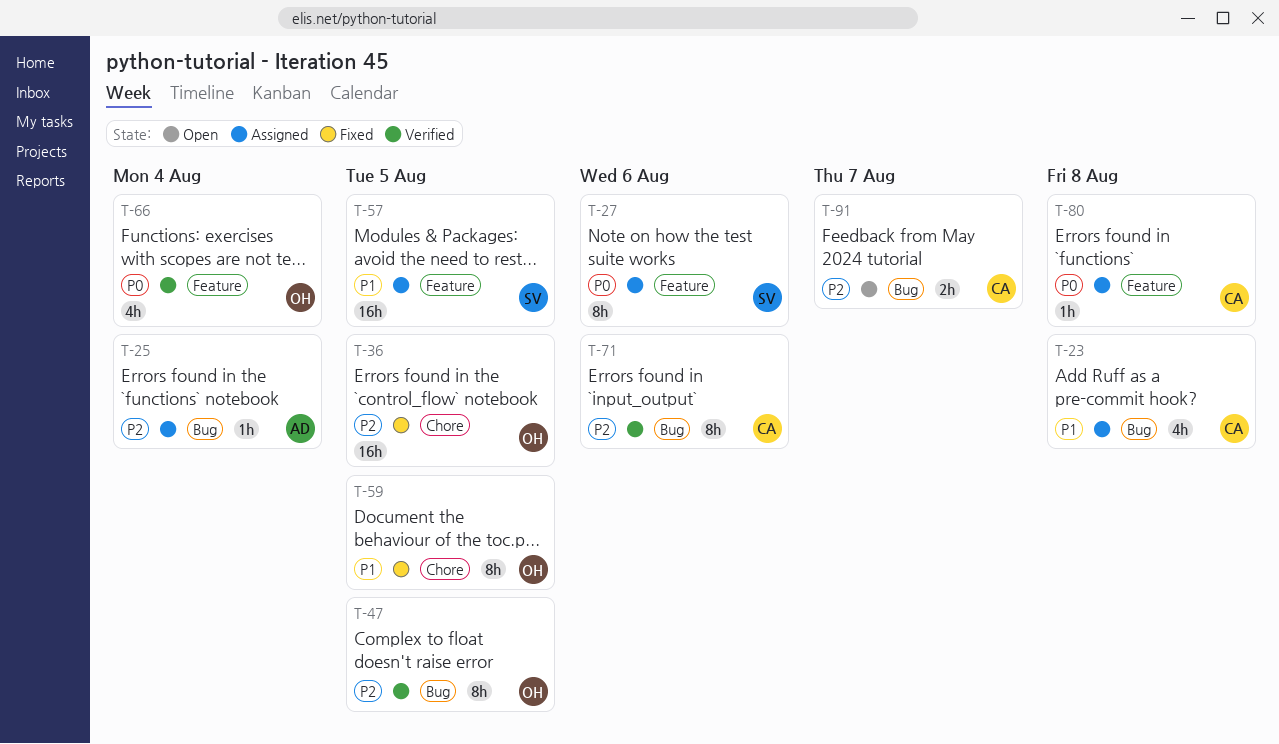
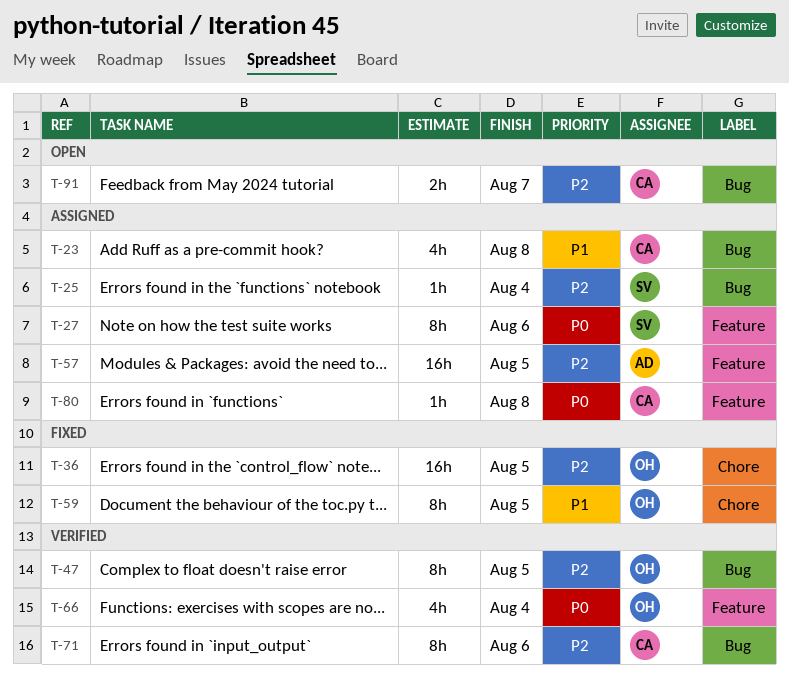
T-25, owner: AD -> SV
T-57, owner: SV -> AD
T-57, priority: P1 -> P2

